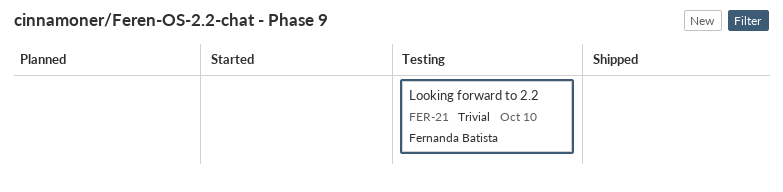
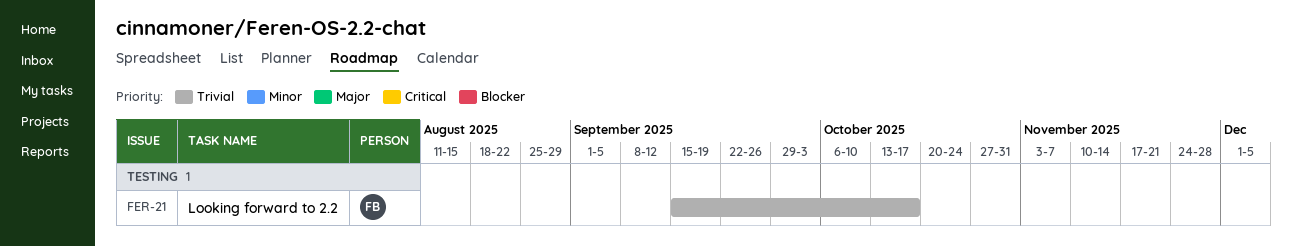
FER-21, due: Oct 10 -> Oct 17

